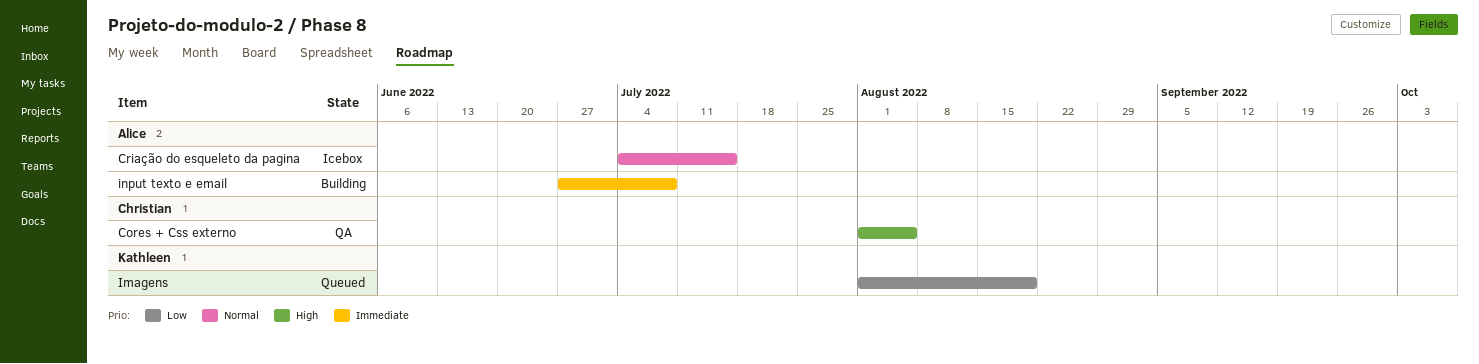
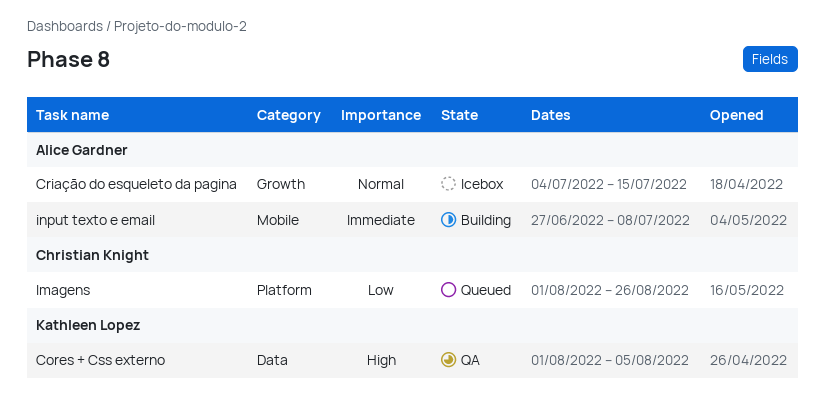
Cores + Css externo, owner: Christian Knight -> Kathleen Lopez
Imagens, owner: Kathleen Lopez -> Christian Knight
Imagens, due: Aug 19 -> Aug 26

